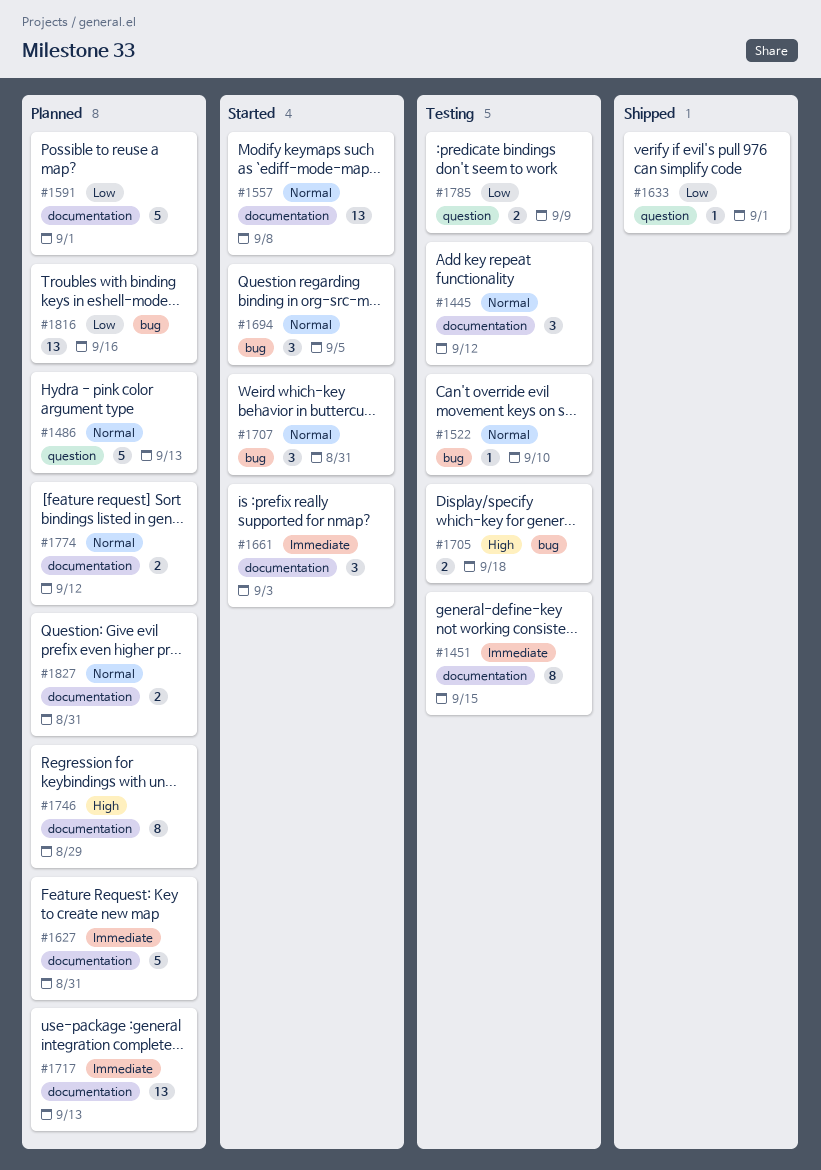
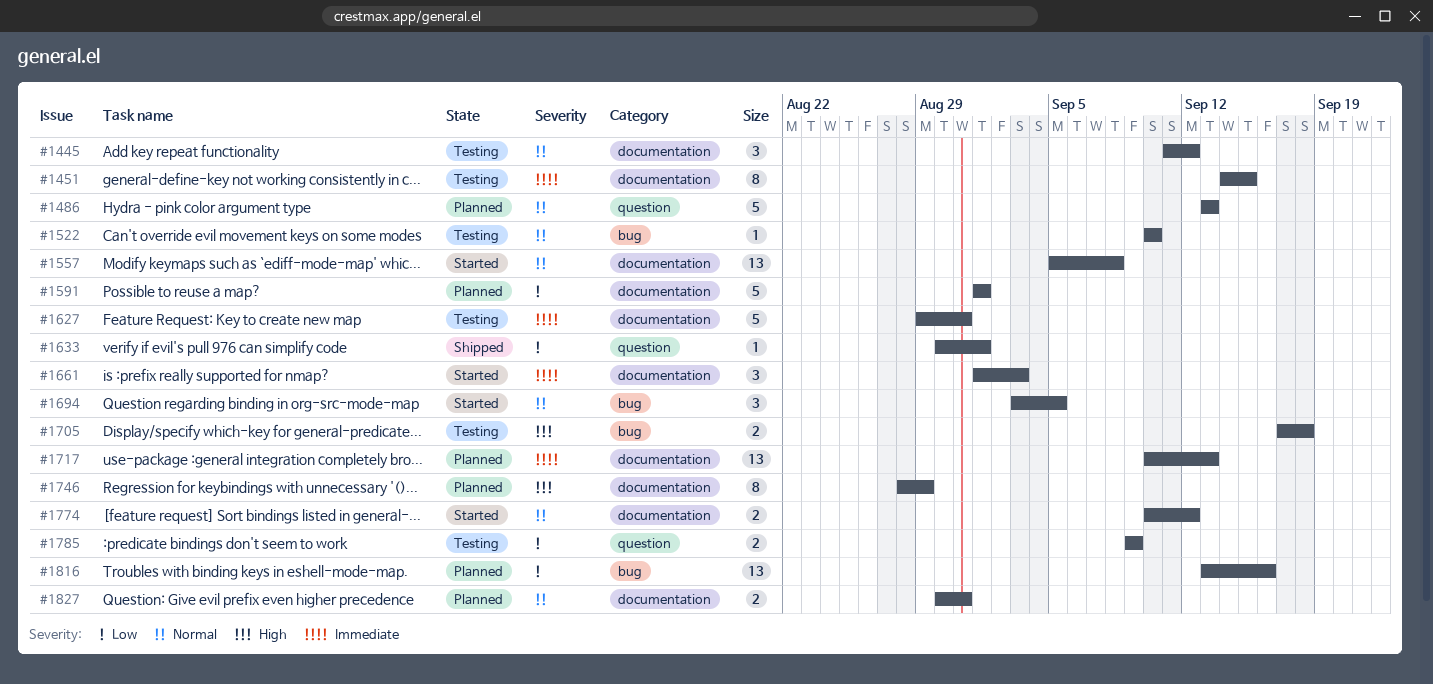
#1627, status: Planned -> Testing
#1707: present -> none
#1774, status: Planned -> Started

